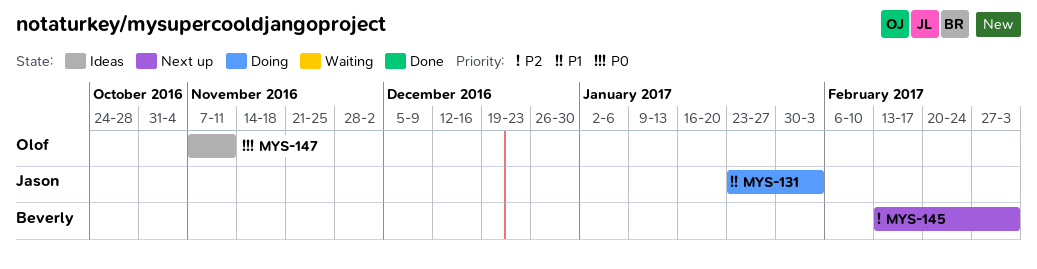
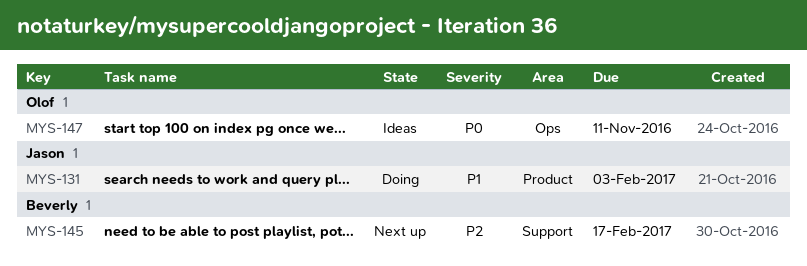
MYS-145, due: Mar 3 -> Feb 17

